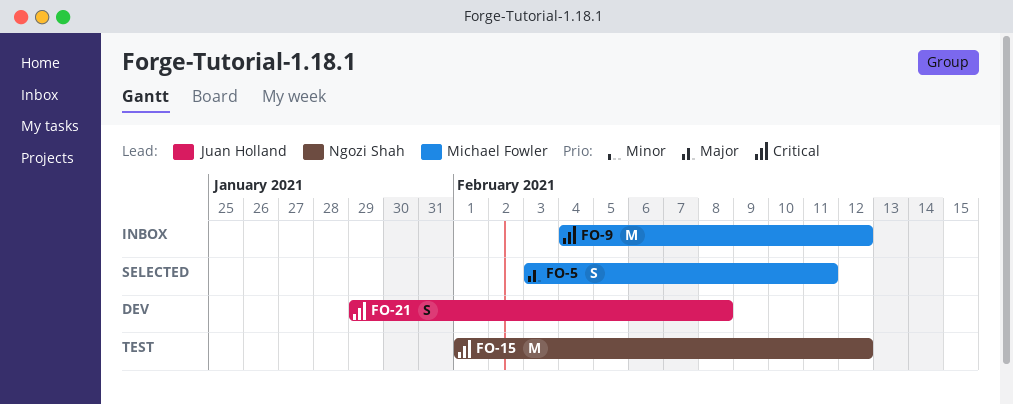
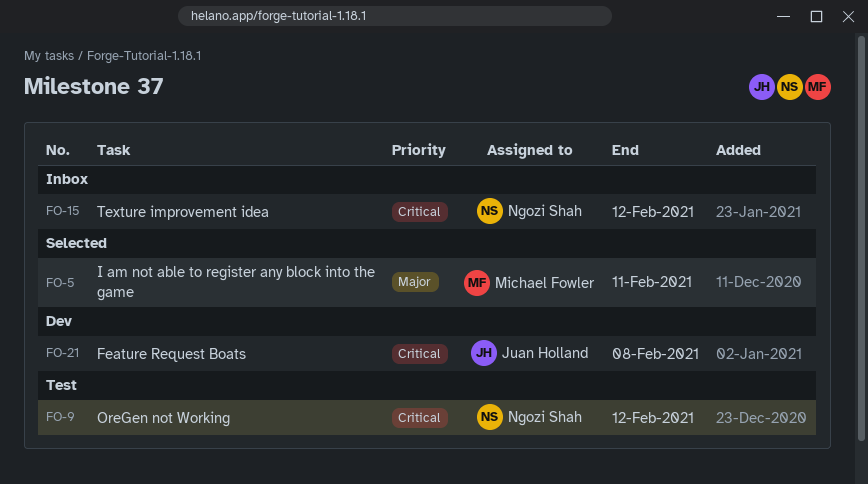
FO-9, status: Inbox -> Test
FO-9, owner: Michael Fowler -> Ngozi Shah
FO-15, status: Test -> Inbox

